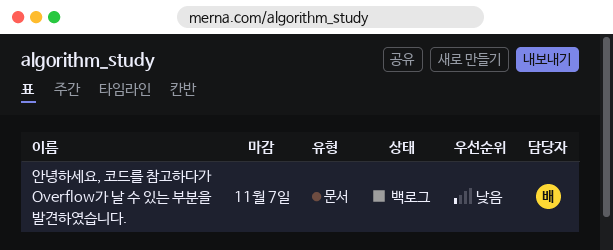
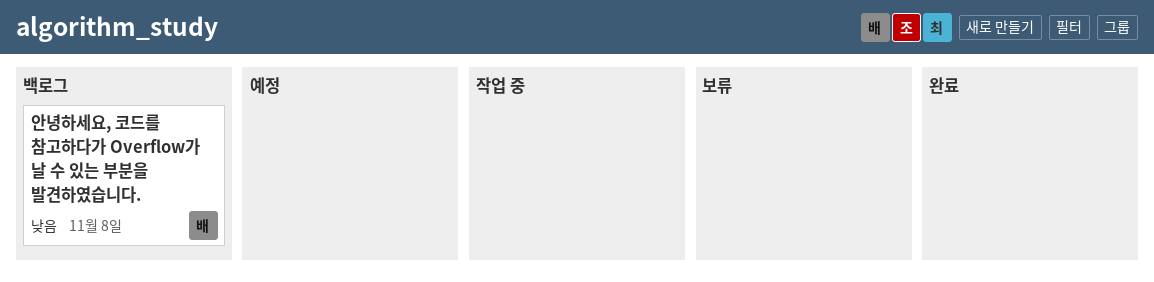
안녕하세요, 코드를 참고하다가 Overflow가 날 수 있는 부분을 발견하였습니다., due: Nov 7 -> Nov 8

